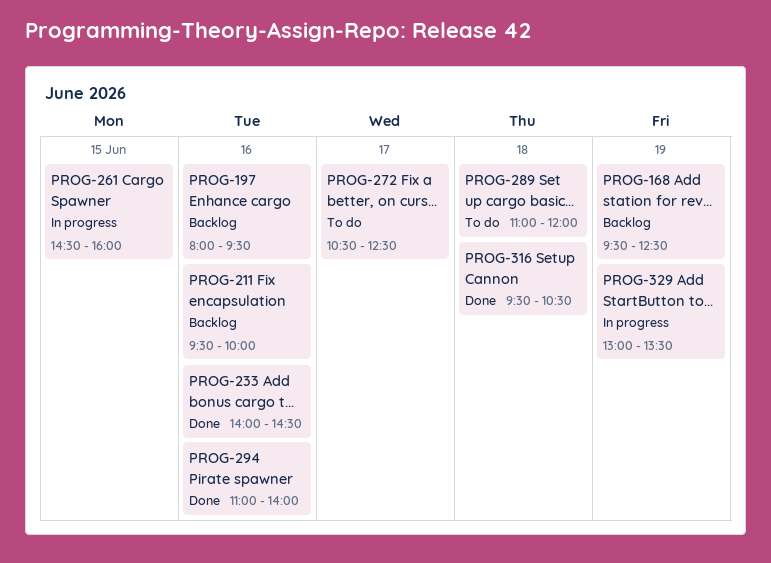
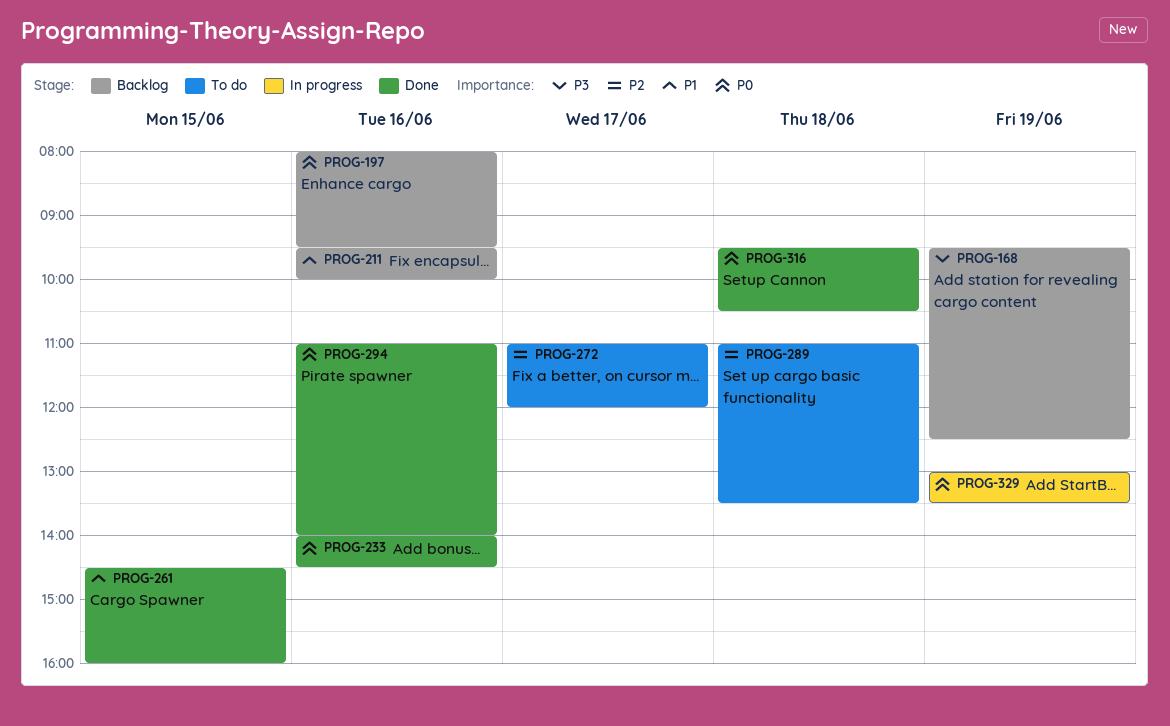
PROG-261, status: In progress -> Done
PROG-272, begins: 10:30 -> 11:00
PROG-272, ends: 12:30 -> 12:00
PROG-289, ends: 12:00 -> 13:30

